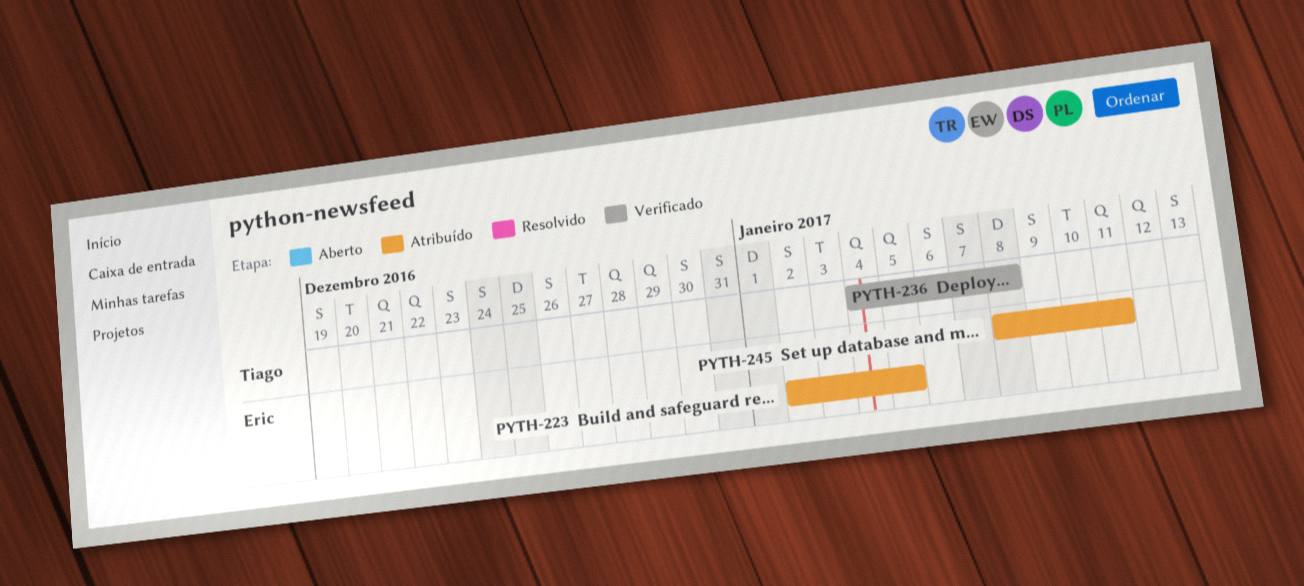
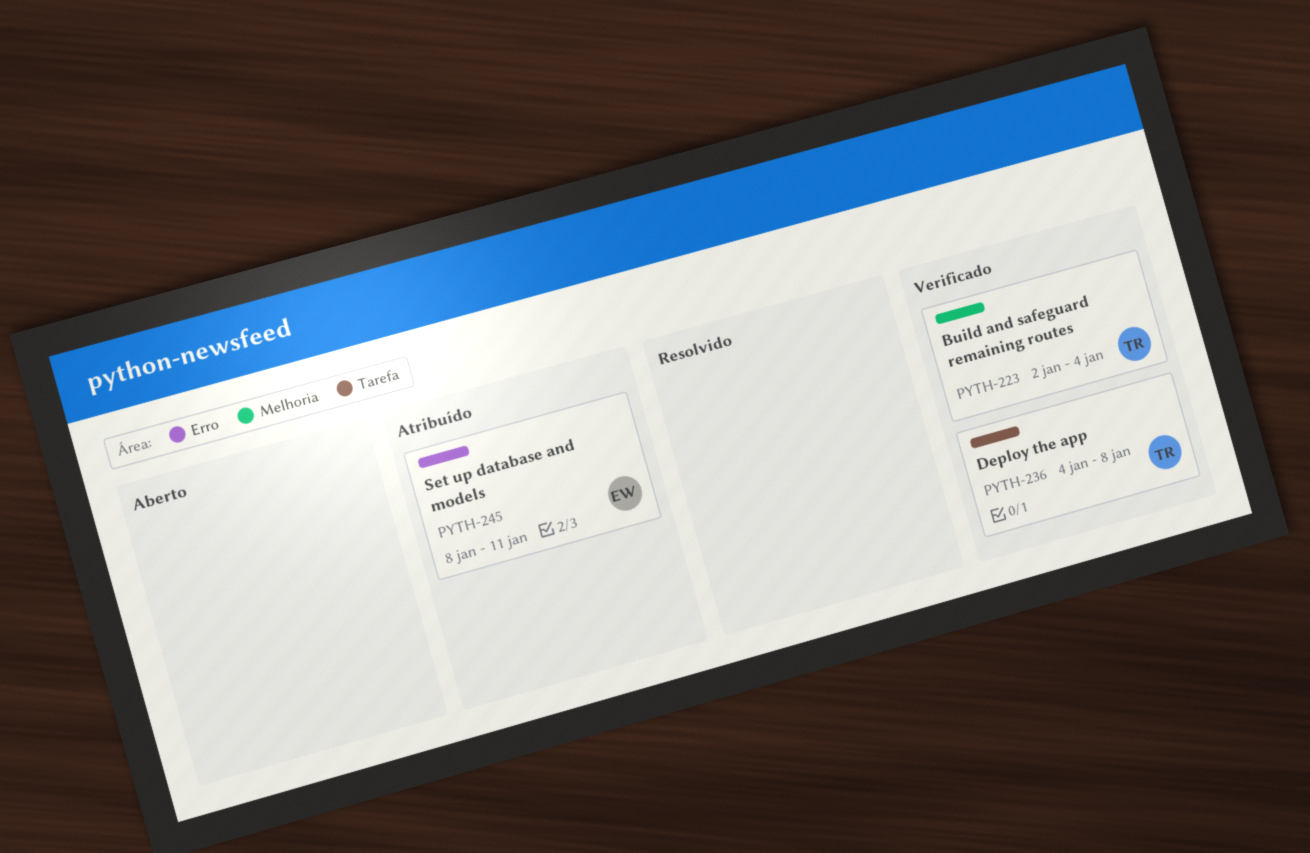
PYTH-223, status: Atribuído -> Verificado
PYTH-223, owner: Eric -> Tiago
PYTH-223, due: Jan 5 -> Jan 4

